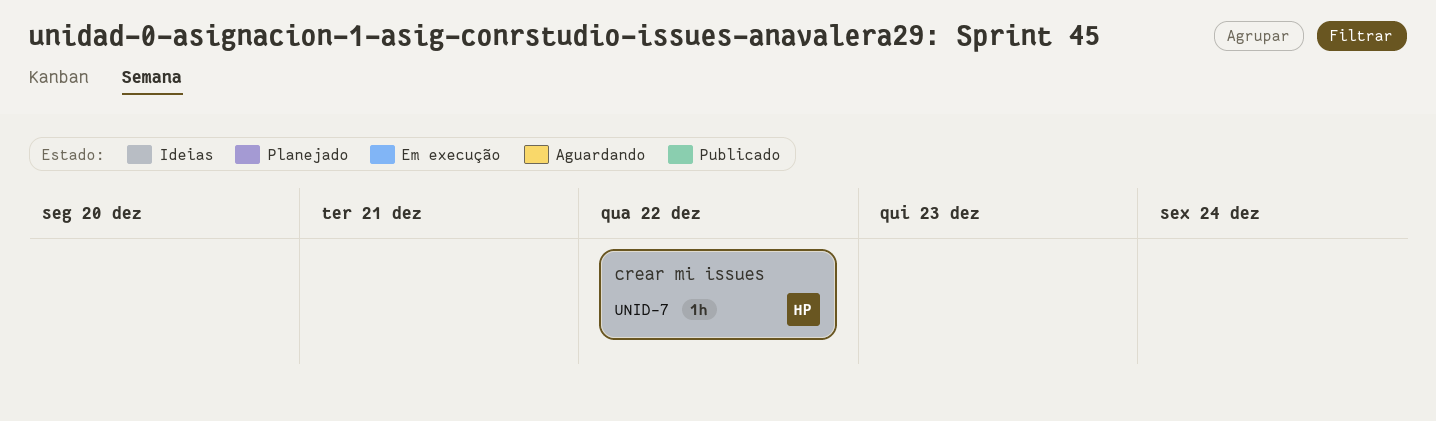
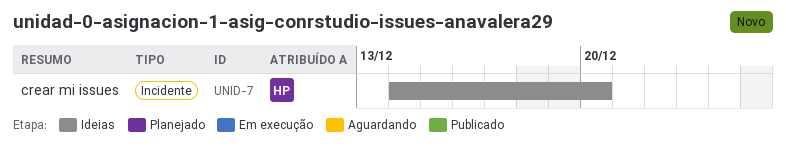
UNID-7, due: Dec 22 -> Dec 20

